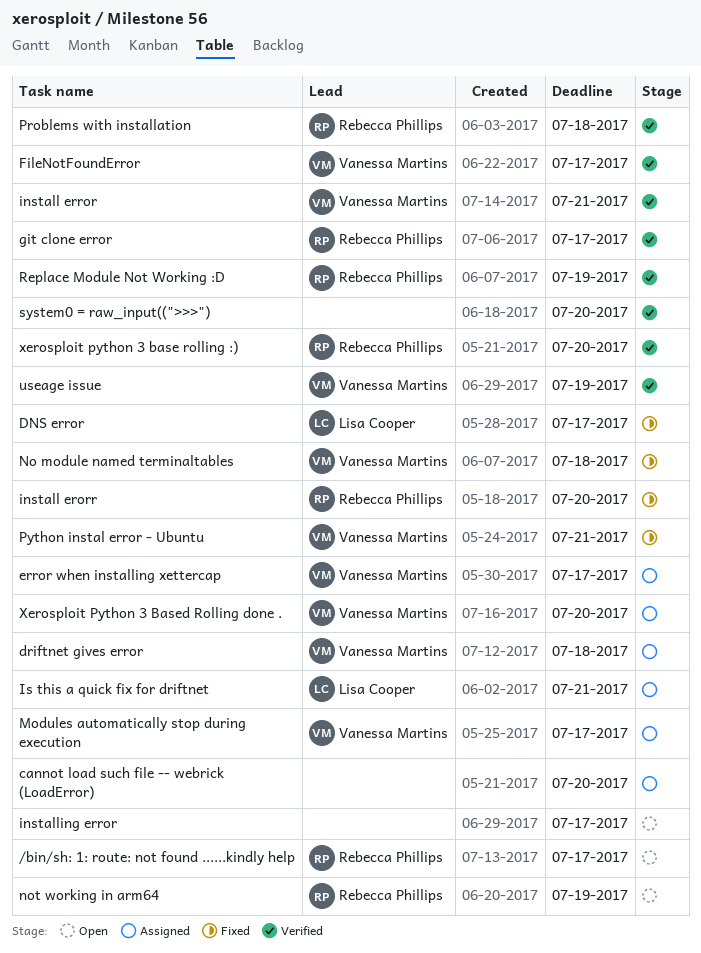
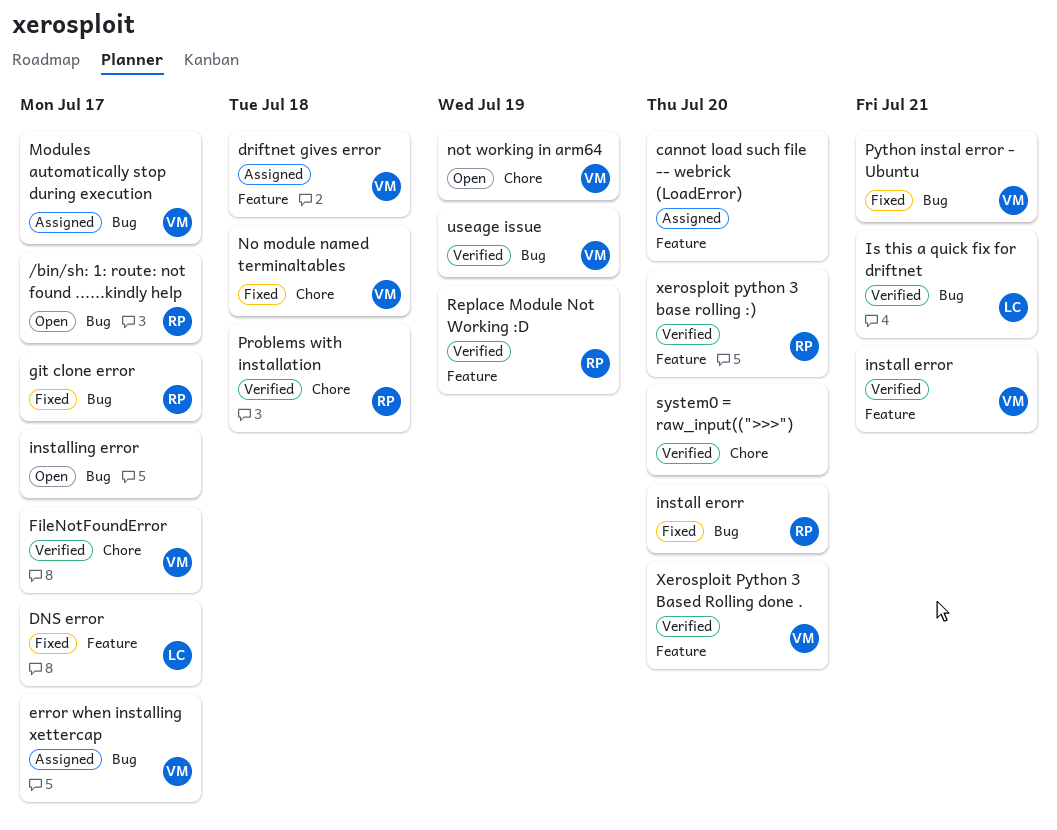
git clone error, status: Verified -> Fixed
Is this a quick fix for driftnet, status: Assigned -> Verified
not working in arm64, owner: Rebecca Phillips -> Vanessa Martins
Xerosploit Python 3 Based Rolling done ., status: Assigned -> Verified

